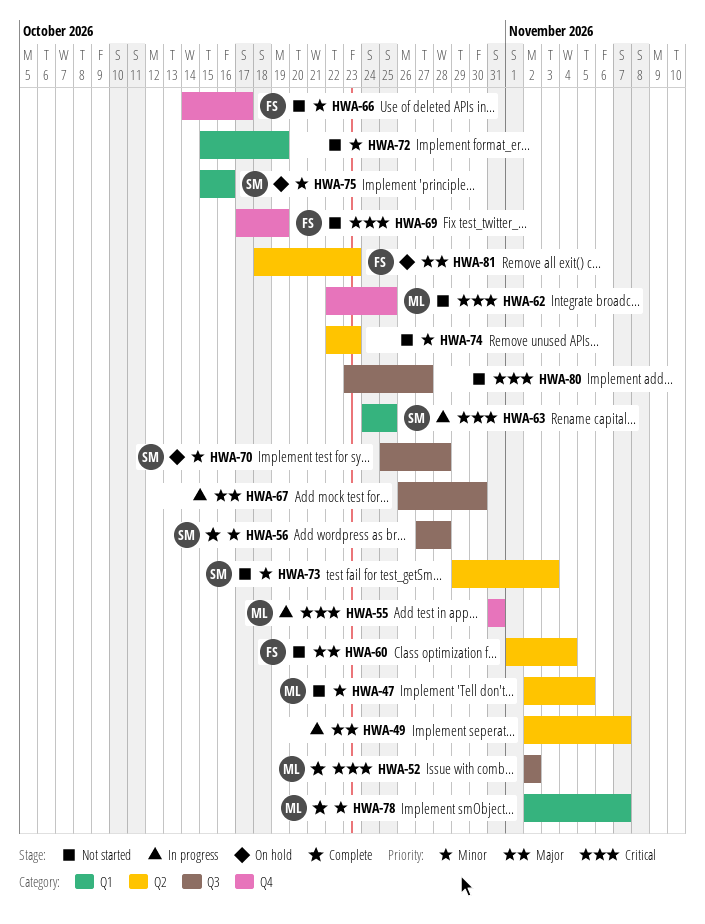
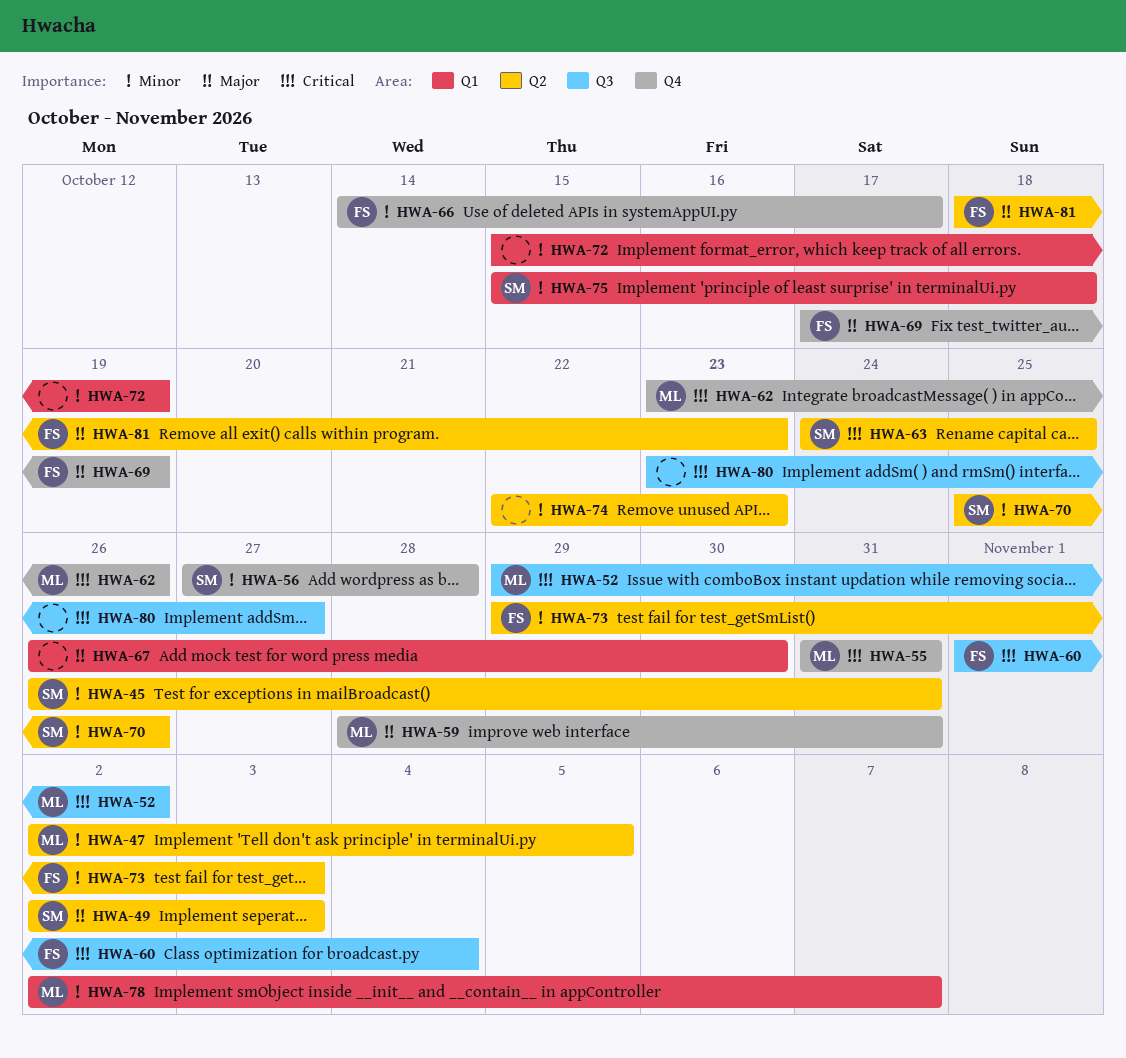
HWA-45: none -> present
HWA-49, owner: none -> SM
HWA-49, due: Nov 7 -> Nov 3
HWA-52, start: Nov 2 -> Oct 29
HWA-56, label: Q3 -> Q4
HWA-59: none -> present
HWA-60, priority: Major -> Critical
HWA-60, label: Q2 -> Q3
HWA-62, start: Oct 22 -> Oct 23
HWA-62, due: Oct 25 -> Oct 26
HWA-63, label: Q1 -> Q2
HWA-67, label: Q3 -> Q1
HWA-69, priority: Critical -> Major
HWA-70, label: Q3 -> Q2
HWA-70, due: Oct 28 -> Oct 26
HWA-73, owner: SM -> FS
HWA-75, due: Oct 16 -> Oct 18

